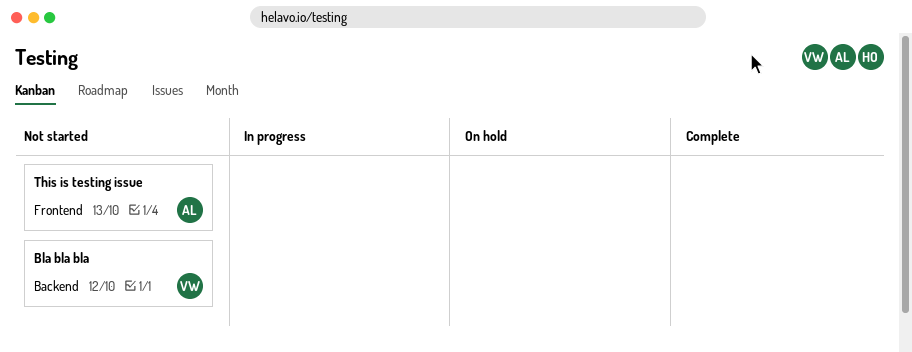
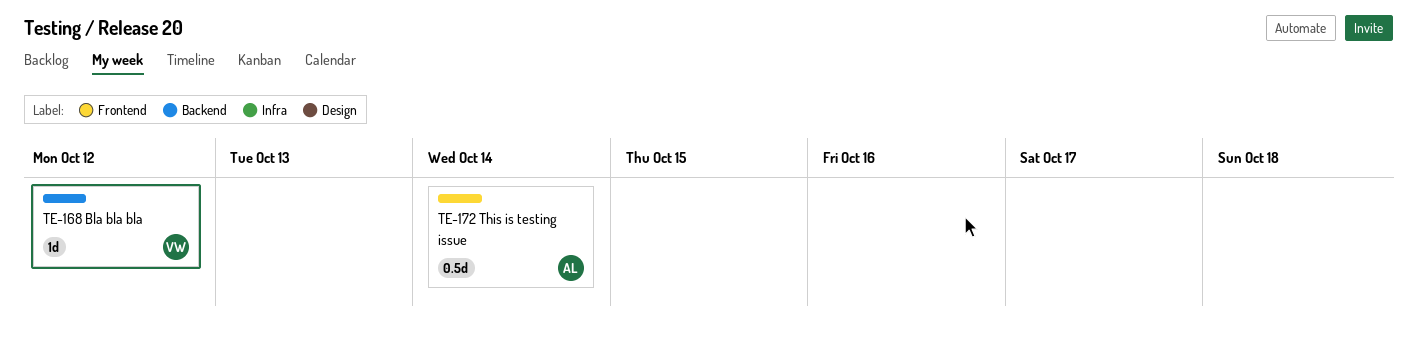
This is testing issue, due: Oct 13 -> Oct 14

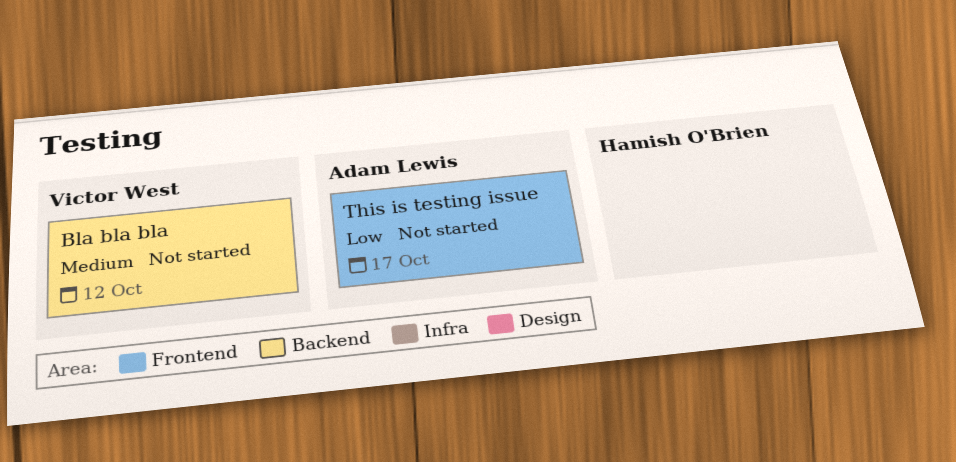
This is testing issue, due: Oct 14 -> Oct 17

